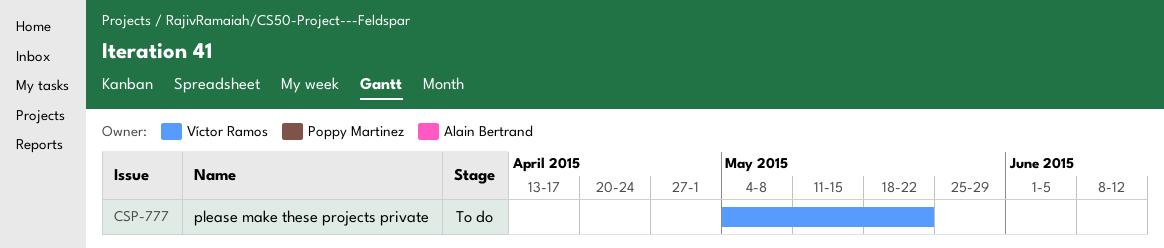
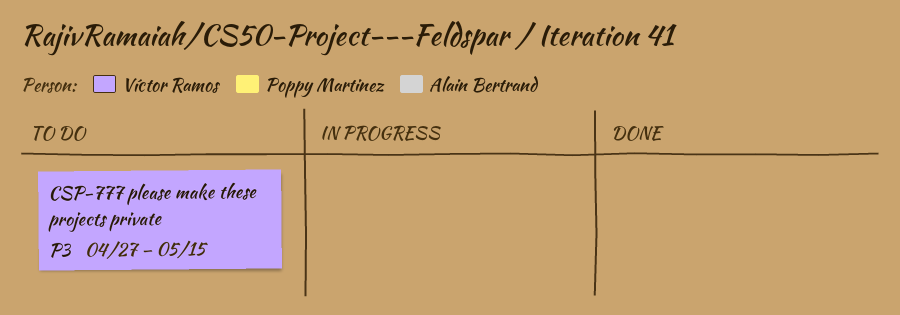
CSP-777, start: May 4 -> Apr 27
CSP-777, due: May 22 -> May 15

